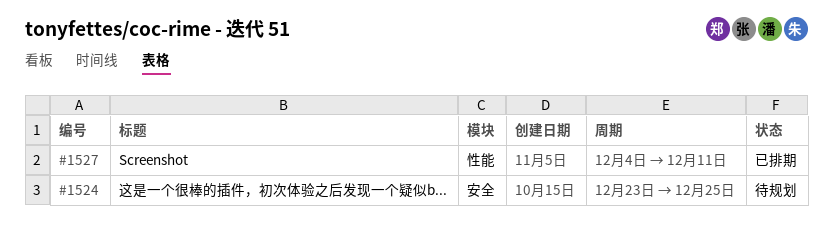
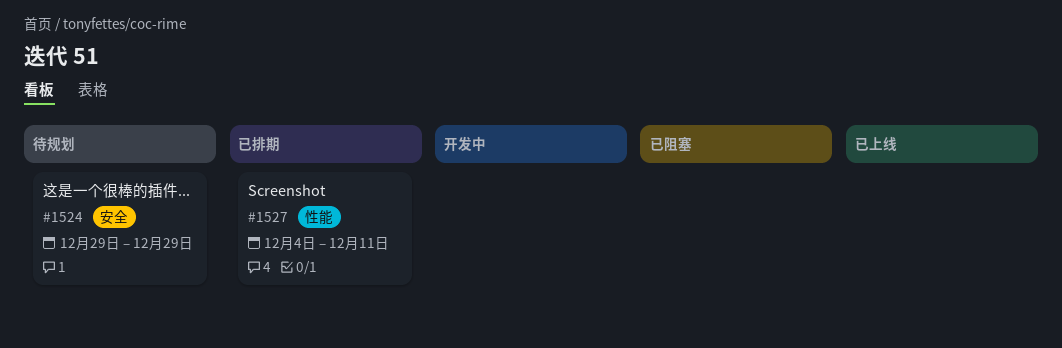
#1524, start: Dec 23 -> Dec 29
#1524, due: Dec 25 -> Dec 29

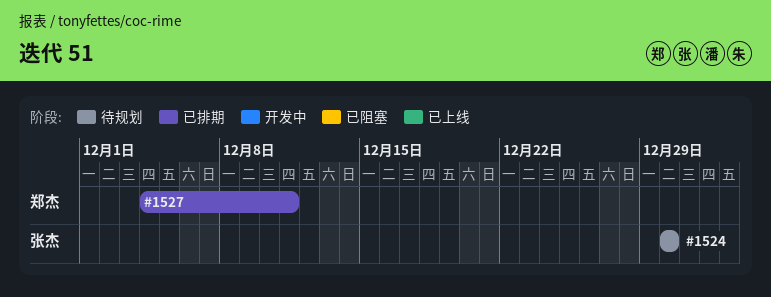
#1524, start: Dec 29 -> Dec 30
#1524, due: Dec 29 -> Dec 30

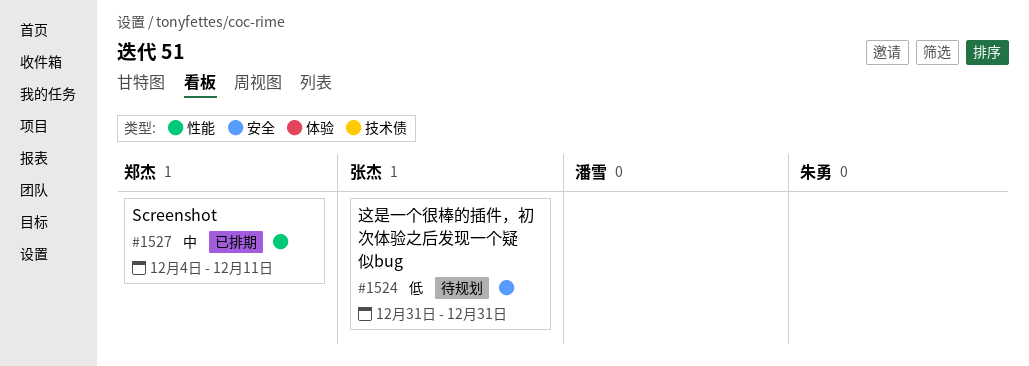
#1524, start: Dec 30 -> Dec 31
#1524, due: Dec 30 -> Dec 31

